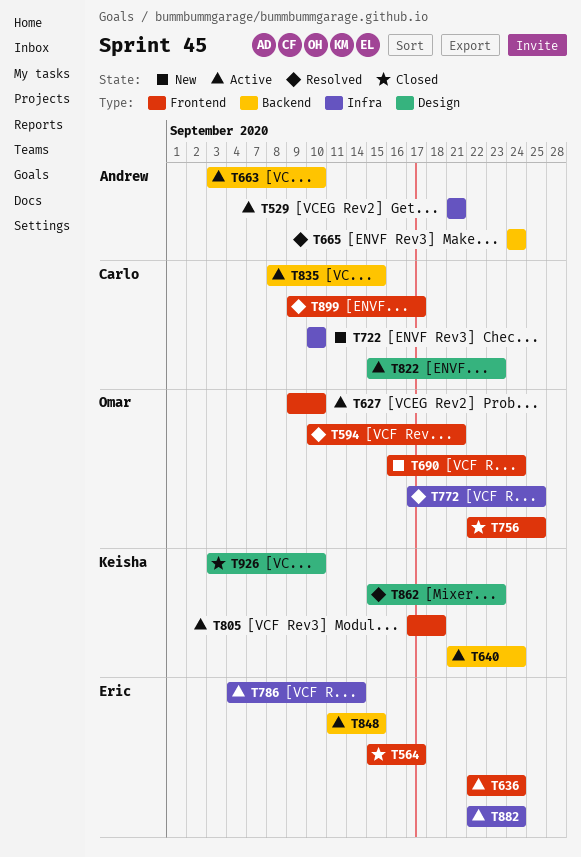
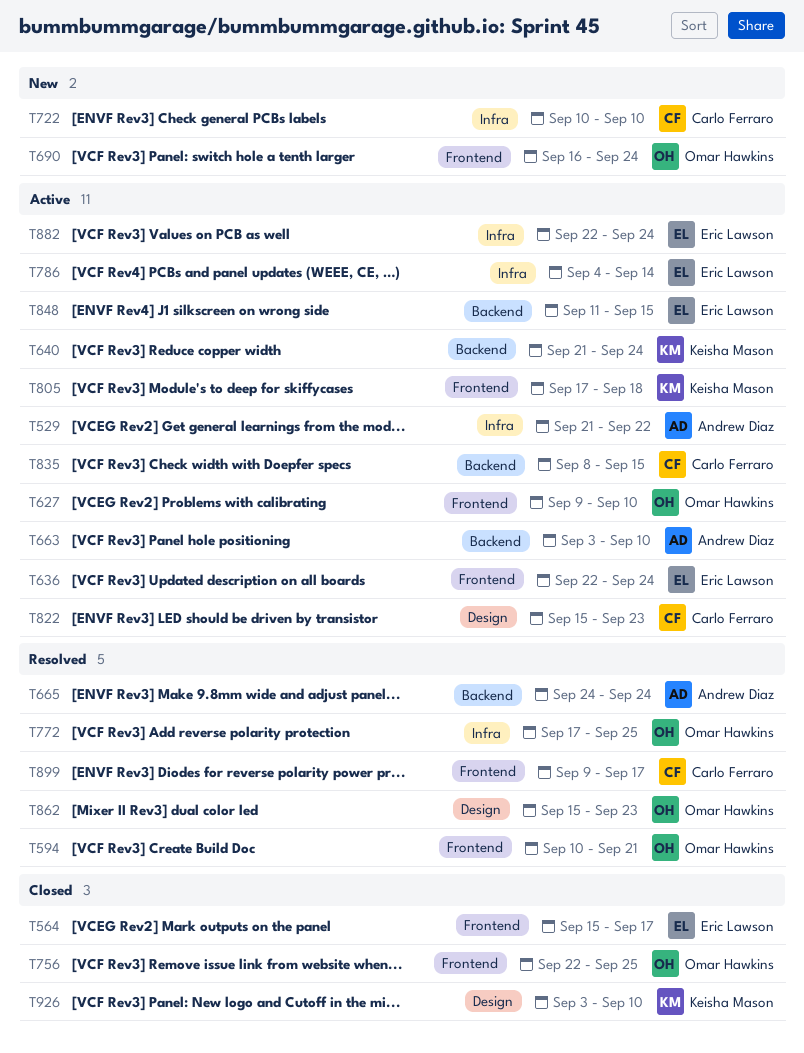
T529, due: Sep 21 -> Sep 22
T862, owner: Keisha Mason -> Omar Hawkins

